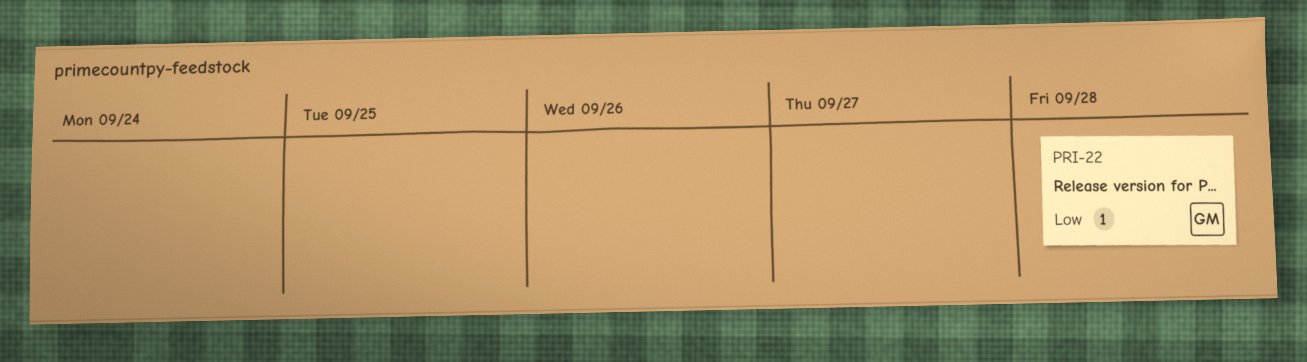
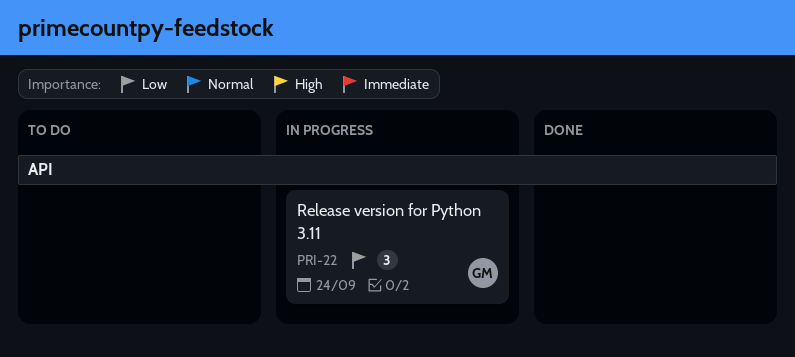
PRI-22, estimate: 1 -> 3
PRI-22, due: Sep 28 -> Sep 24

